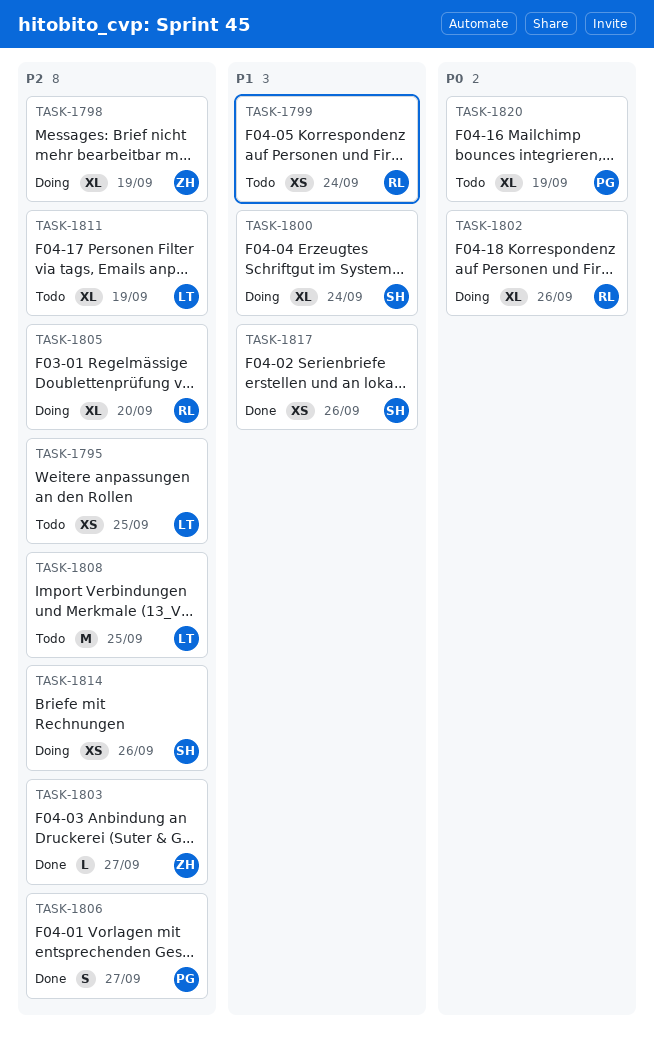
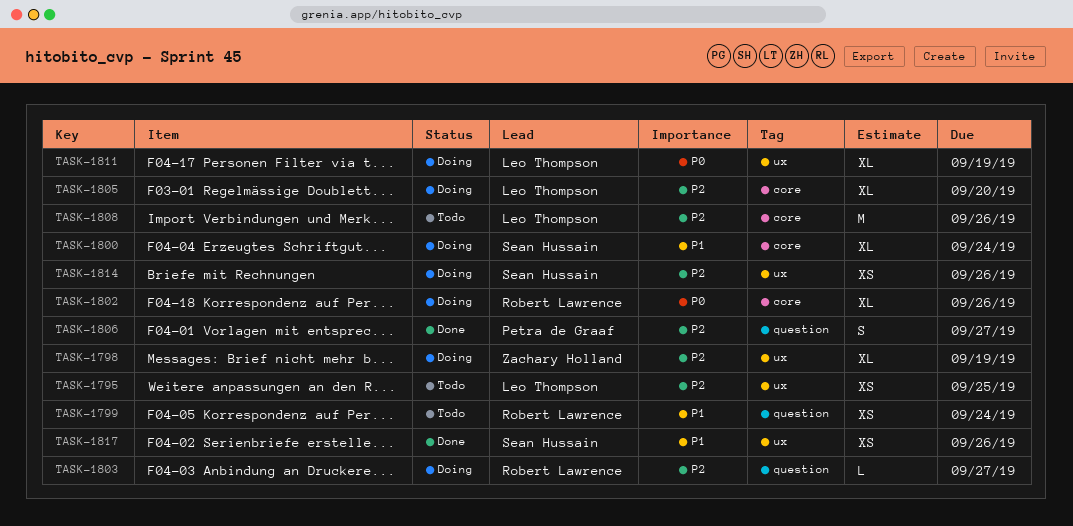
TASK-1803, status: Done -> Doing
TASK-1803, owner: Zachary Holland -> Robert Lawrence
TASK-1805, owner: Robert Lawrence -> Leo Thompson
TASK-1808, due: Sep 25 -> Sep 26
TASK-1811, status: Todo -> Doing
TASK-1811, priority: P2 -> P0
TASK-1820: present -> none

